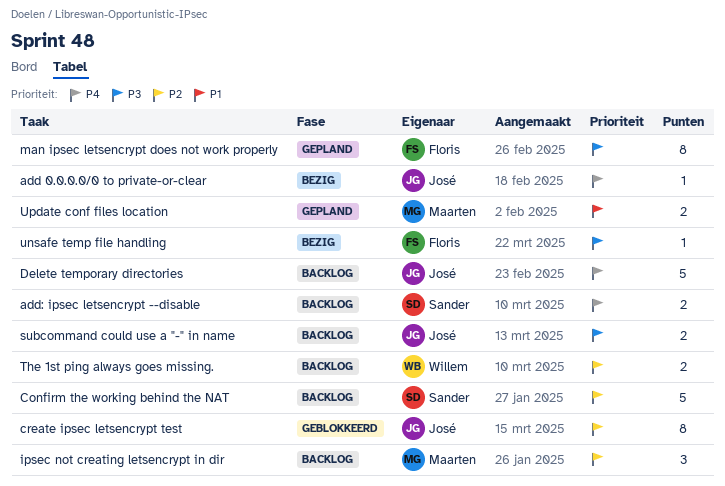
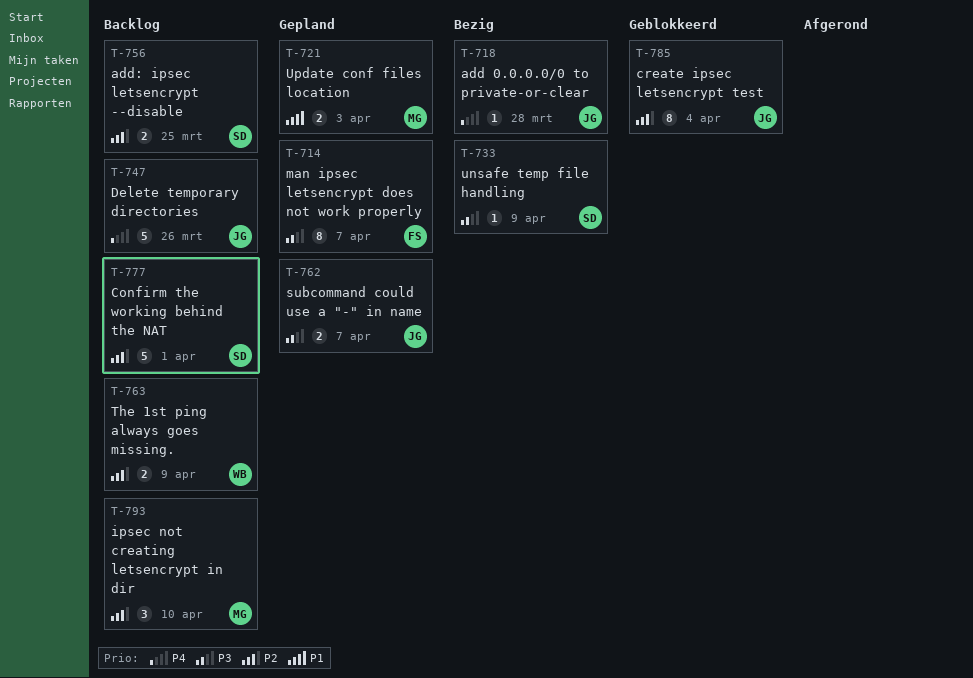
add: ipsec letsencrypt --disable, priority: P4 -> P2
subcommand could use a "-" in name, status: Backlog -> Gepland
unsafe temp file handling, owner: Floris -> Sander

